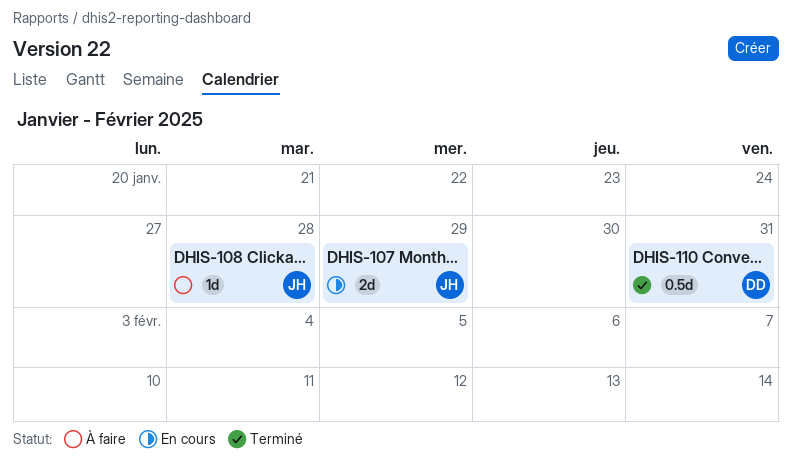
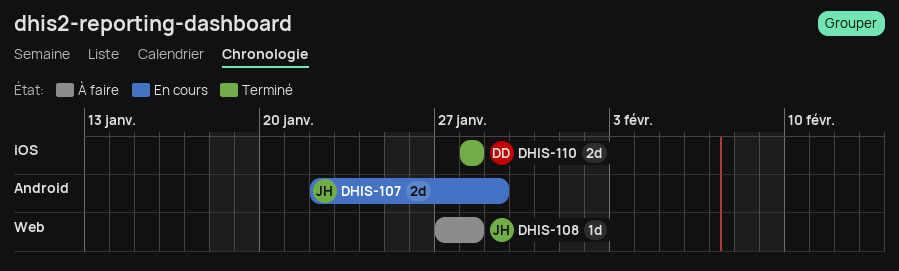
DHIS-110, estimate: 0.5d -> 2d
DHIS-110, due: Jan 31 -> Jan 28

